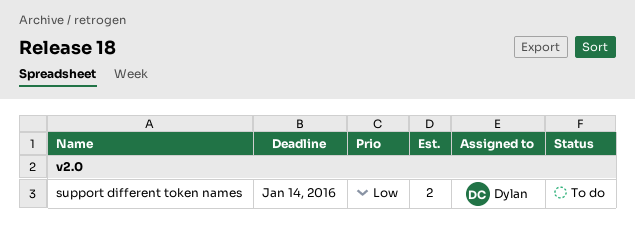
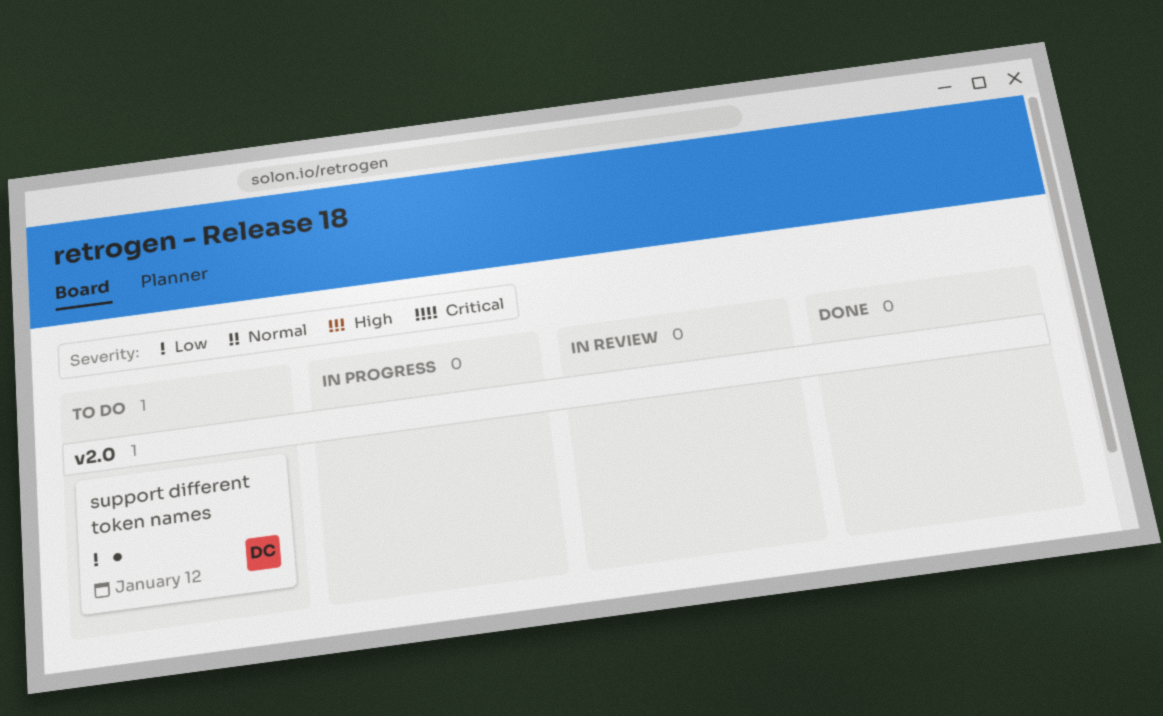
support different token names, estimate: 2 -> 1
support different token names, due: Jan 14 -> Jan 12

